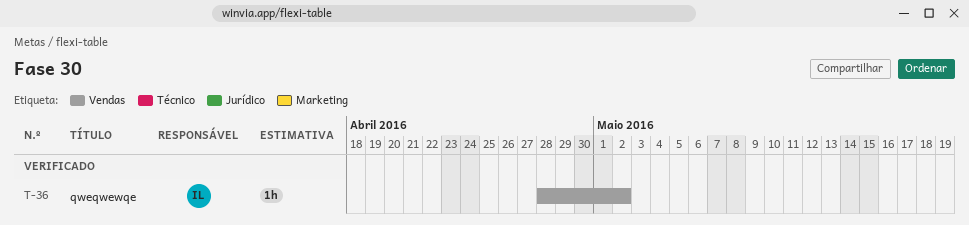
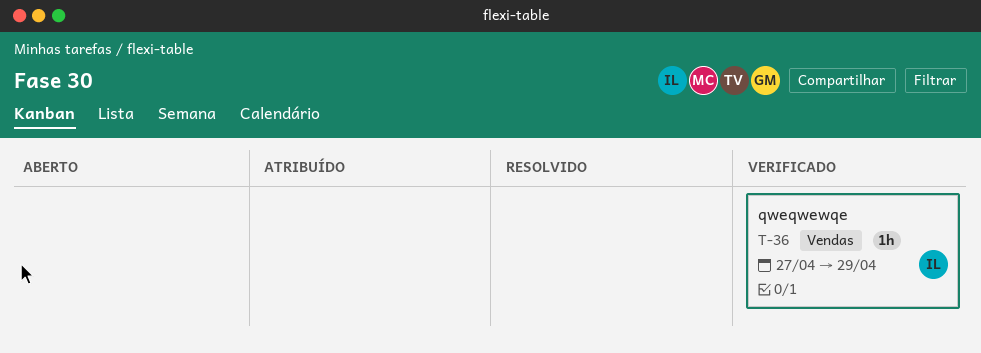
T-36, start: Apr 28 -> Apr 27
T-36, due: May 2 -> Apr 29

